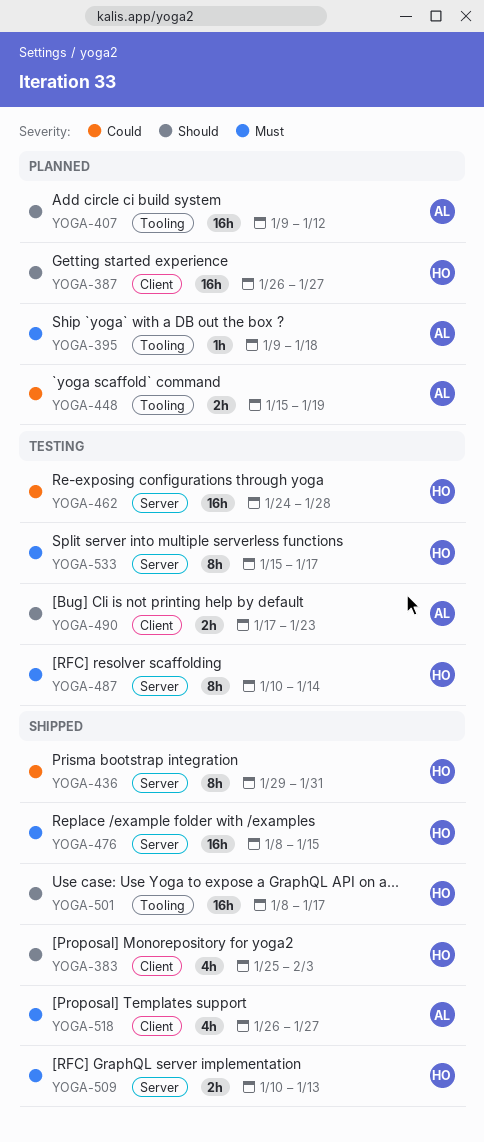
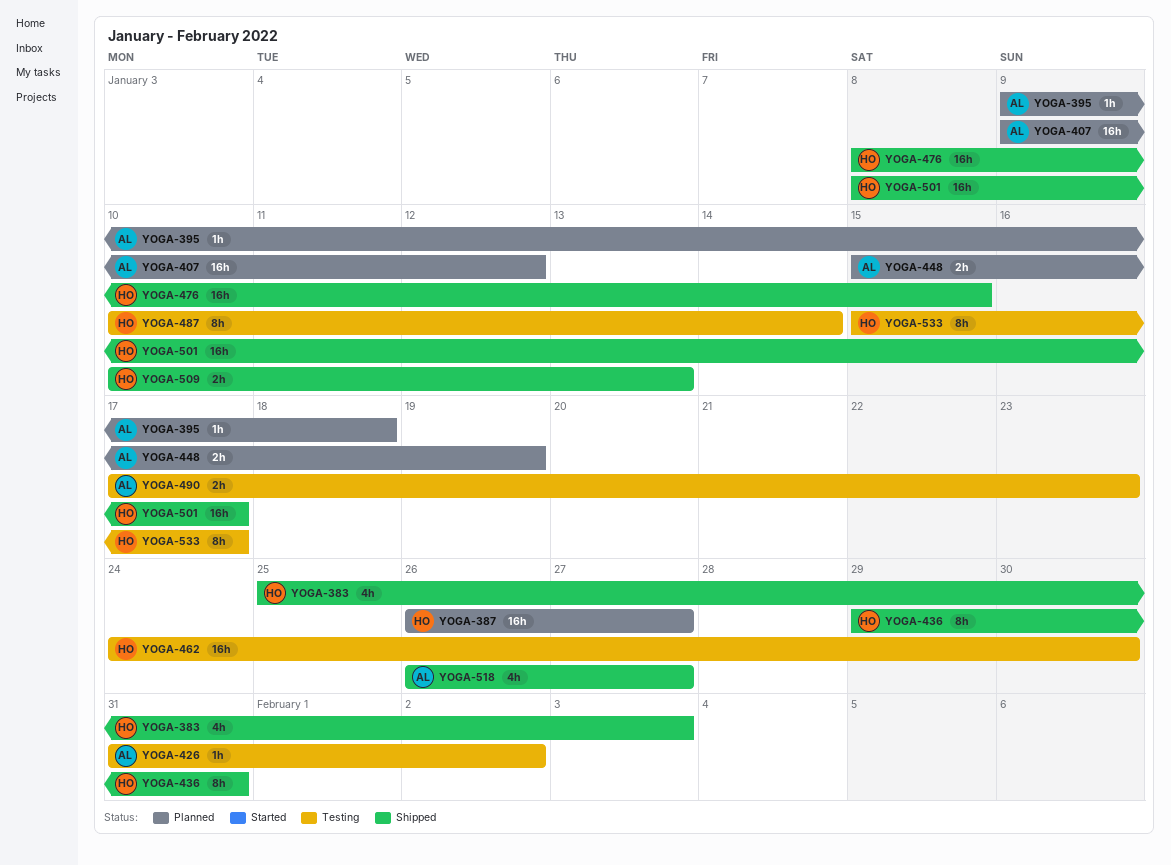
YOGA-426: none -> present
YOGA-462, due: Jan 28 -> Jan 30

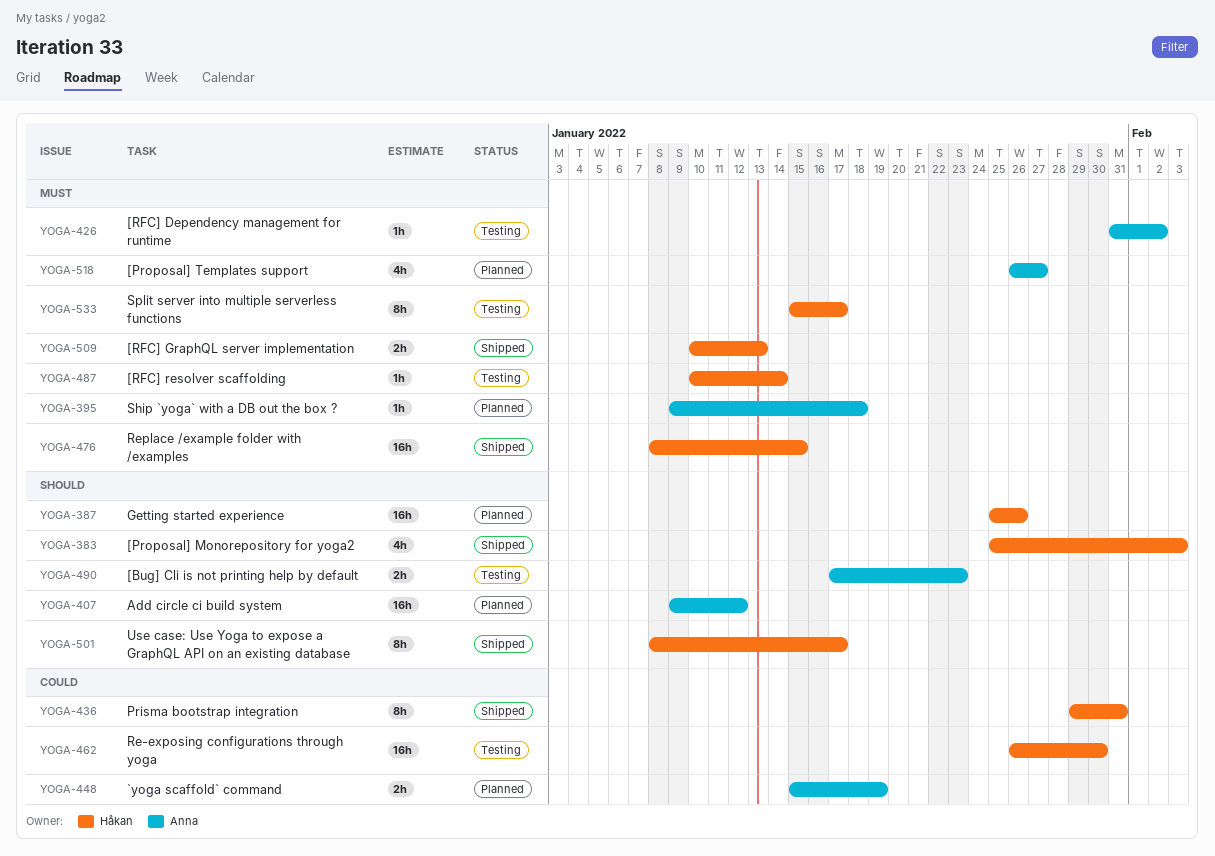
YOGA-387, start: Jan 26 -> Jan 25
YOGA-387, due: Jan 27 -> Jan 26
YOGA-462, start: Jan 24 -> Jan 26
YOGA-487, estimate: 8h -> 1h
YOGA-501, estimate: 16h -> 8h
YOGA-518, status: Shipped -> Planned

